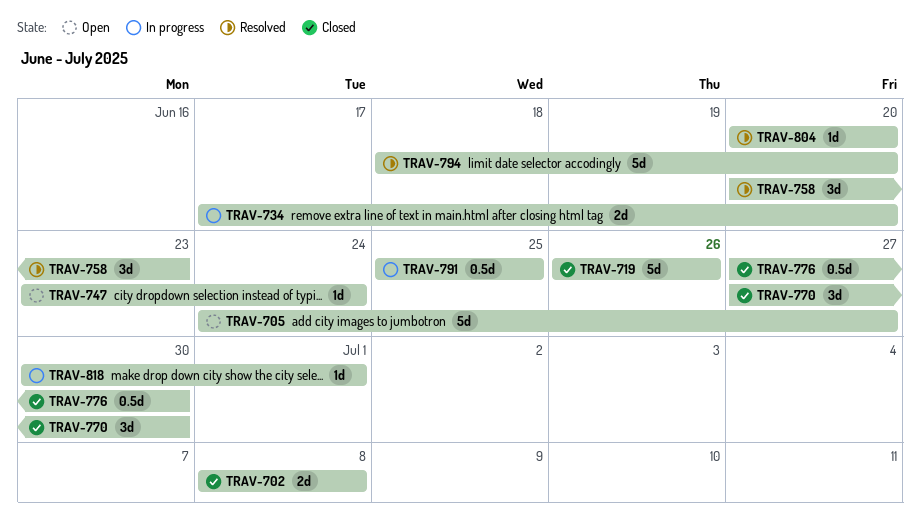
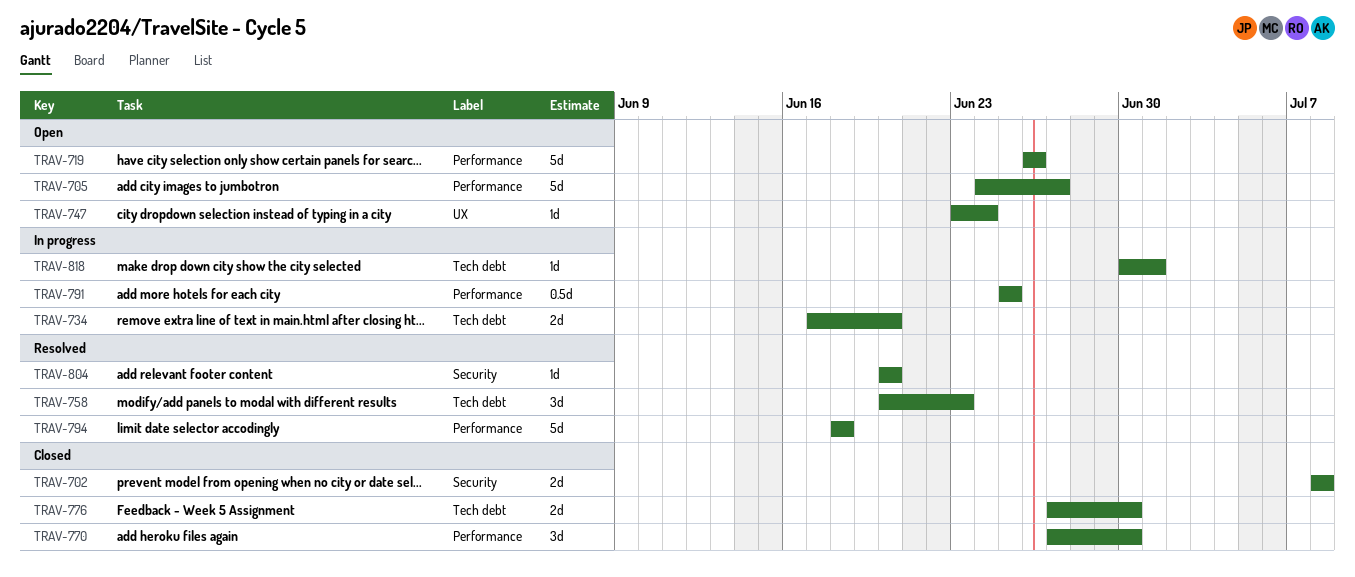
TRAV-719, status: Closed -> Open
TRAV-776, estimate: 0.5d -> 2d
TRAV-794, due: Jun 20 -> Jun 18

